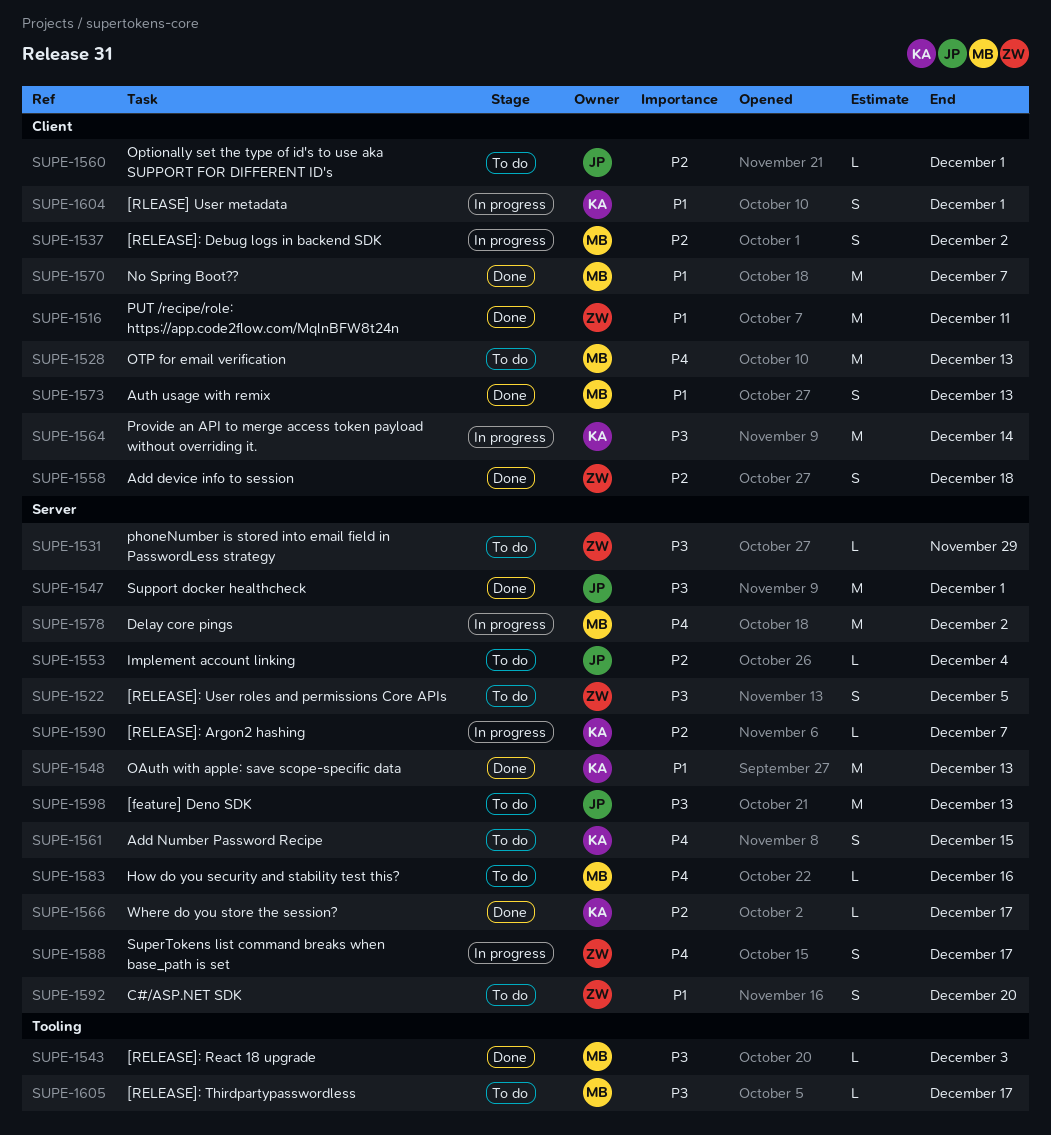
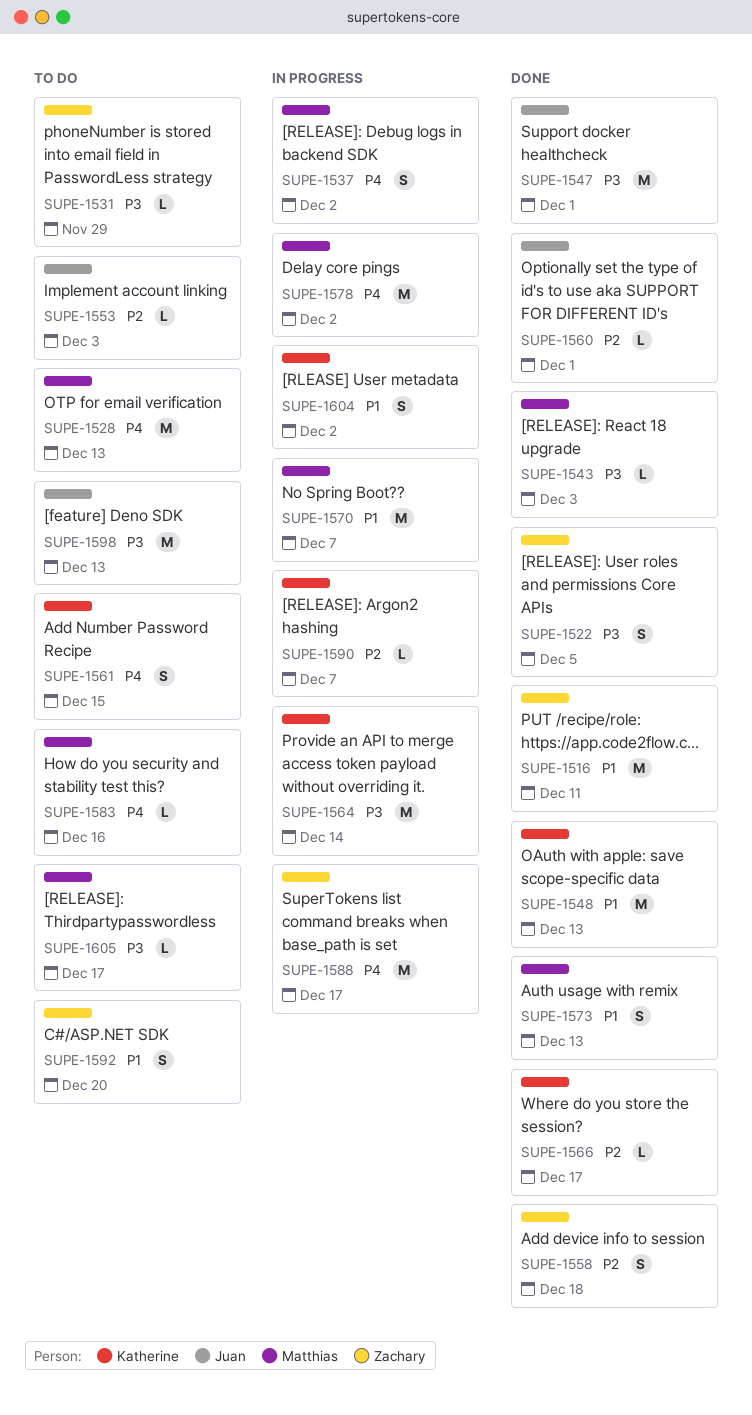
SUPE-1522, status: To do -> Done
SUPE-1537, priority: P2 -> P4
SUPE-1553, due: Dec 4 -> Dec 3
SUPE-1560, status: To do -> Done
SUPE-1570, status: Done -> In progress
SUPE-1588, estimate: S -> M
SUPE-1604, due: Dec 1 -> Dec 2

